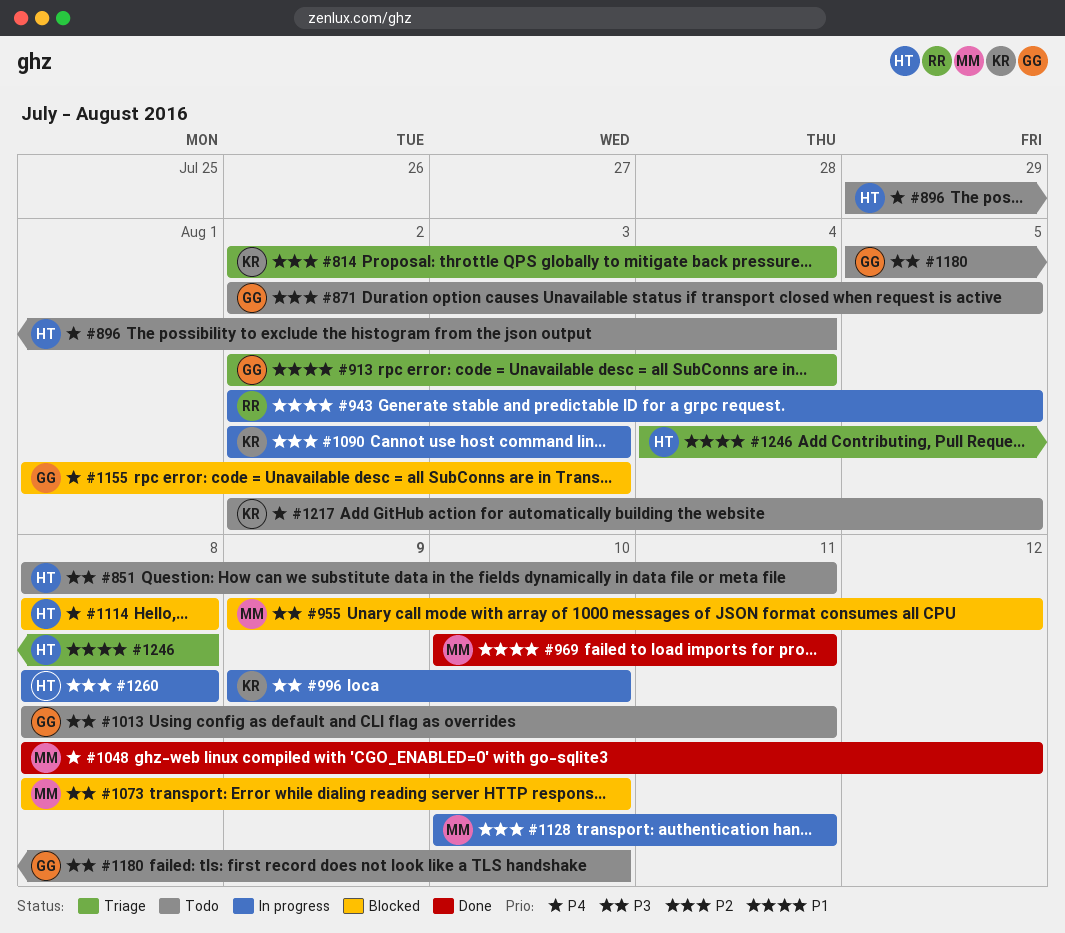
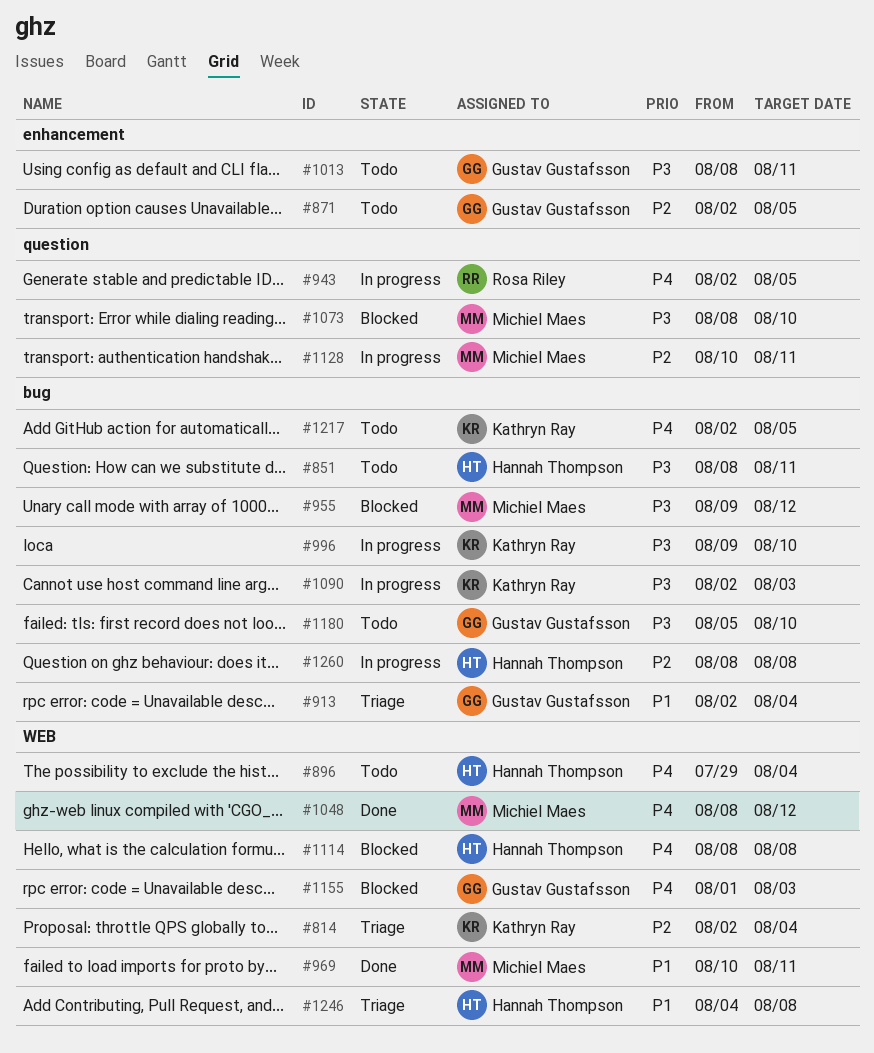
#943, priority: P1 -> P4
#1090, priority: P2 -> P3

